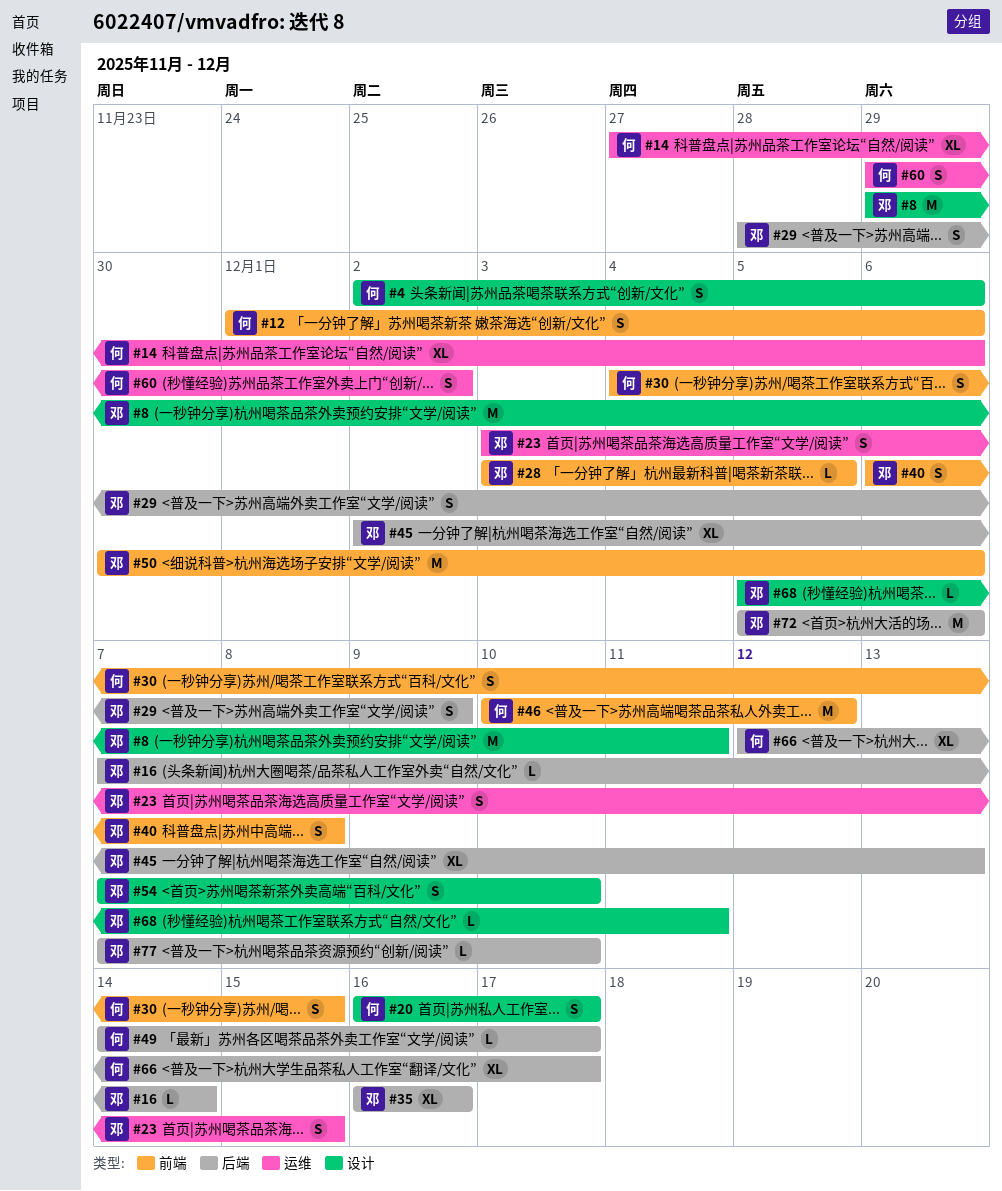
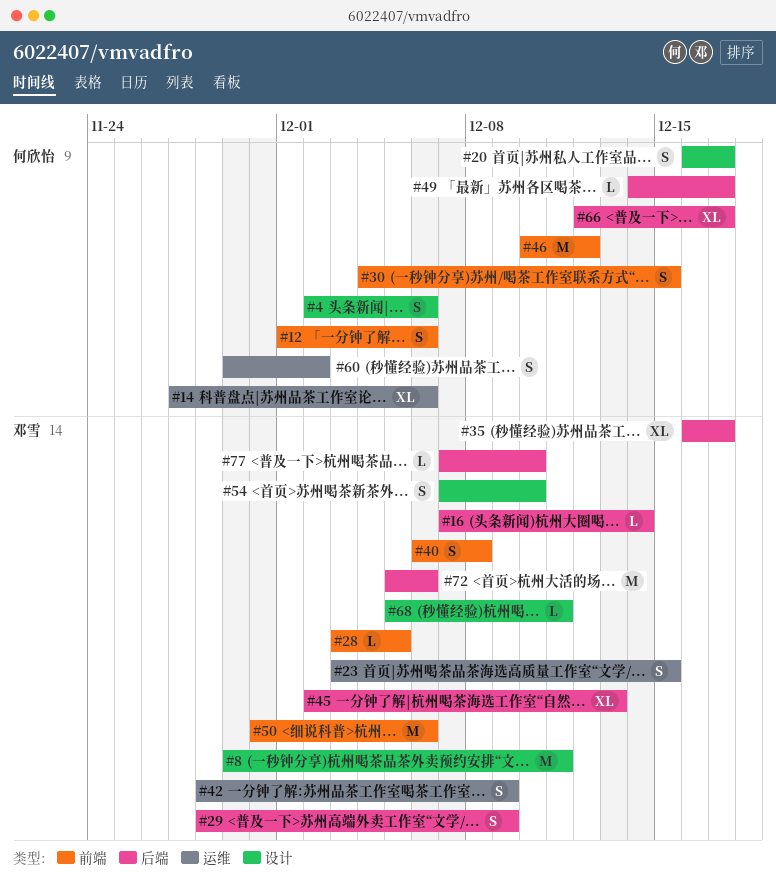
#35, due: Dec 16 -> Dec 17
#42: none -> present

